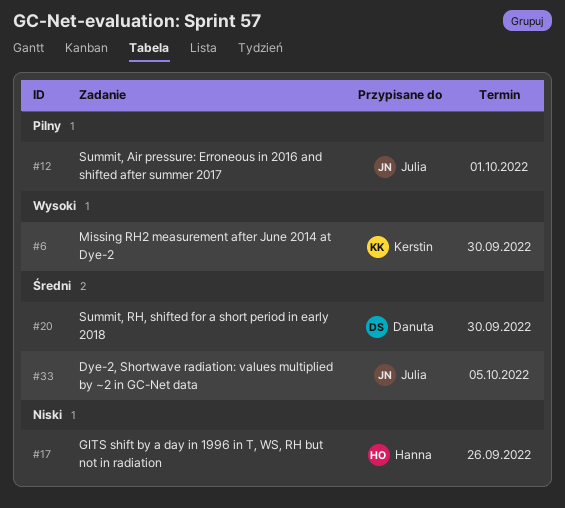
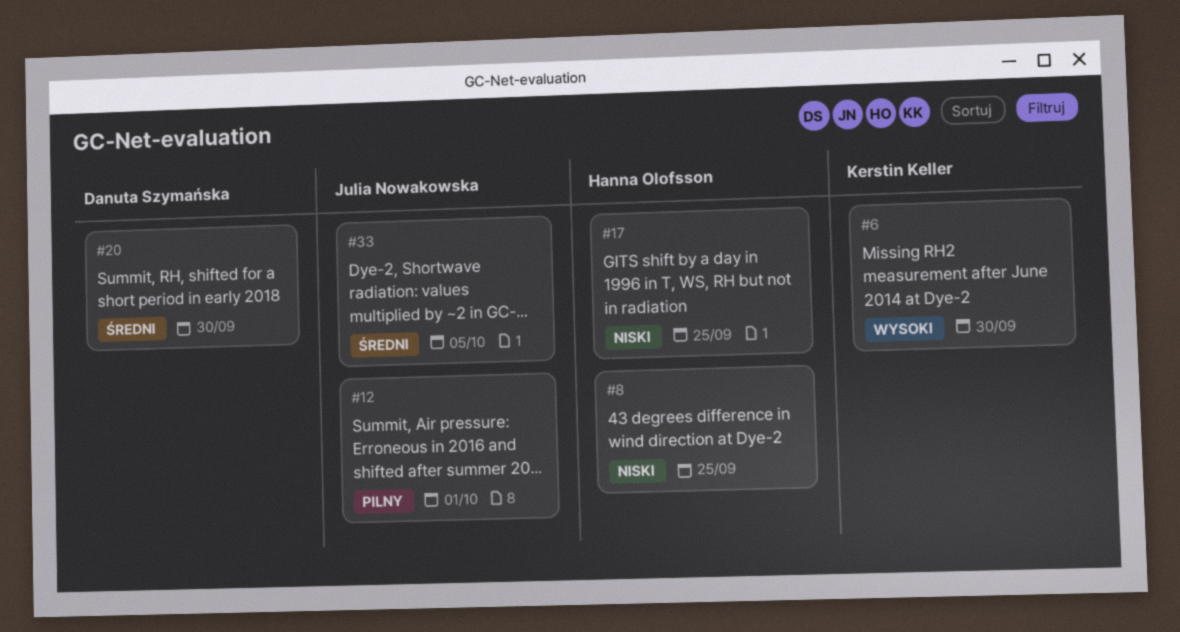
#8: none -> present
#17, due: Sep 26 -> Sep 25

